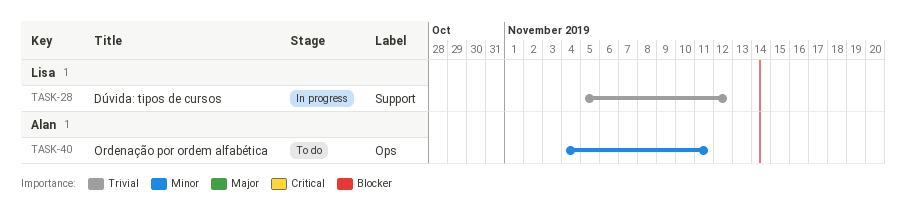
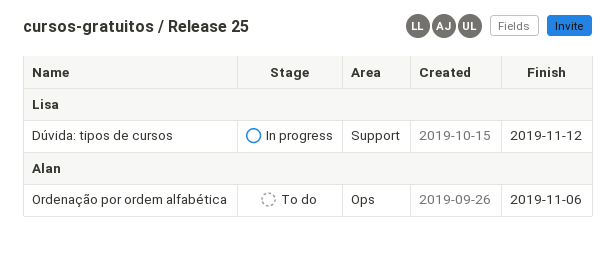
Ordenação por ordem alfabética, due: Nov 11 -> Nov 6

